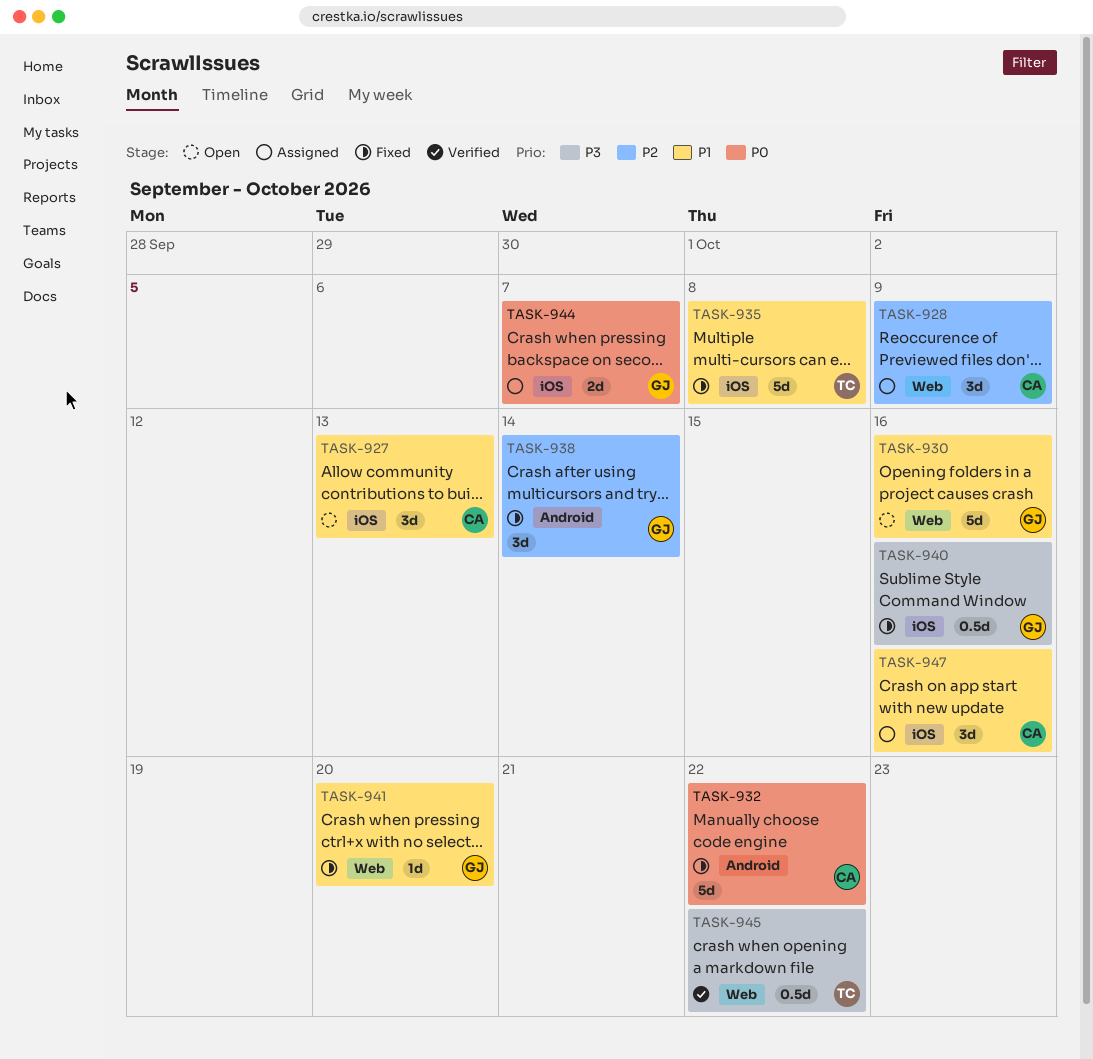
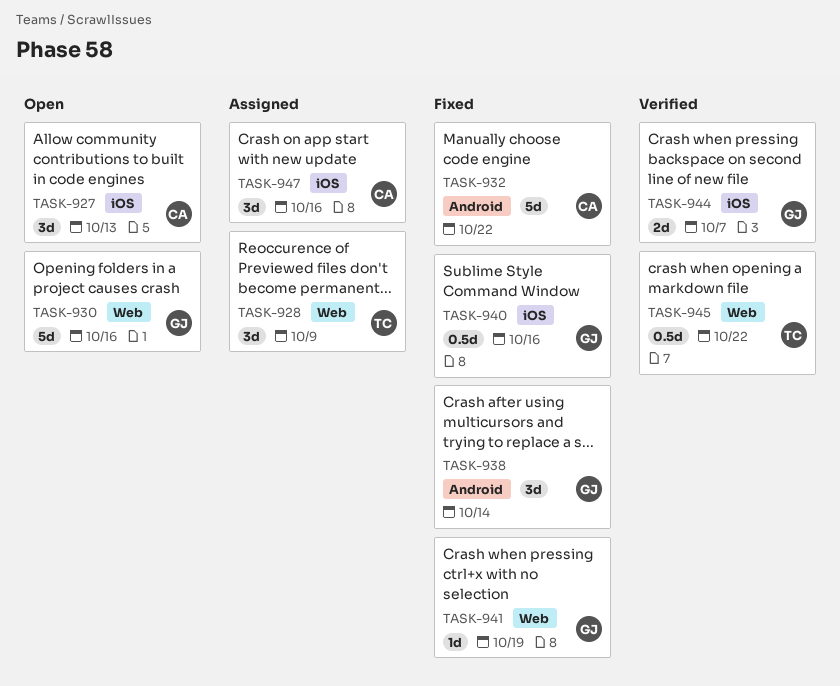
TASK-928, owner: CA -> TC
TASK-935: present -> none
TASK-941, due: Oct 20 -> Oct 19
TASK-944, status: Assigned -> Verified

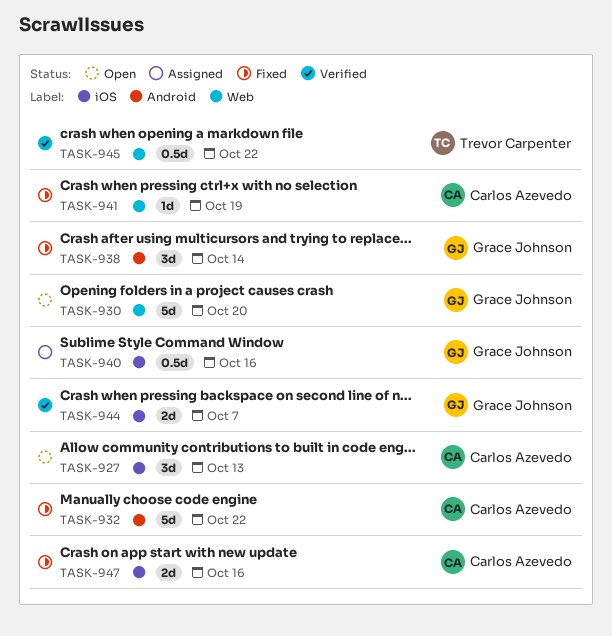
TASK-928: present -> none
TASK-930, due: Oct 16 -> Oct 20
TASK-940, status: Fixed -> Assigned
TASK-941, owner: Grace Johnson -> Carlos Azevedo
TASK-947, status: Assigned -> Fixed
TASK-947, estimate: 3d -> 2d

